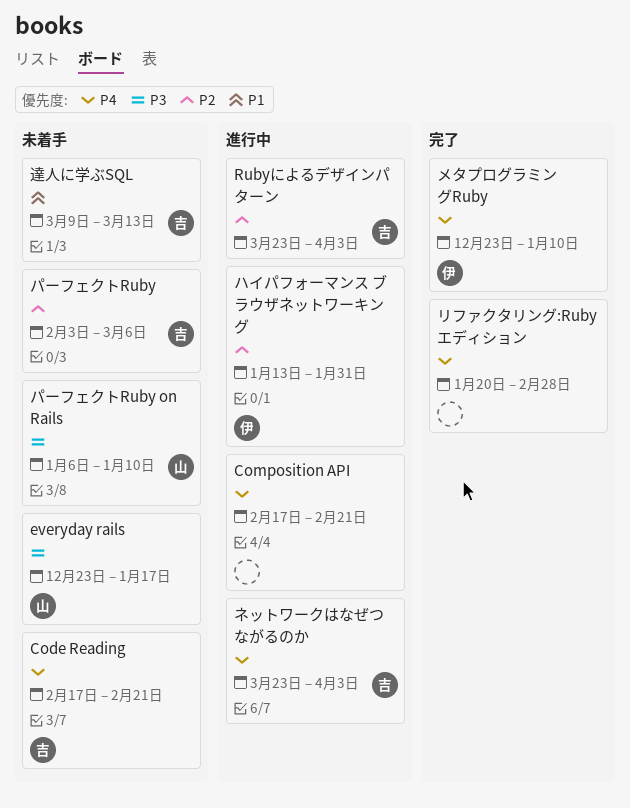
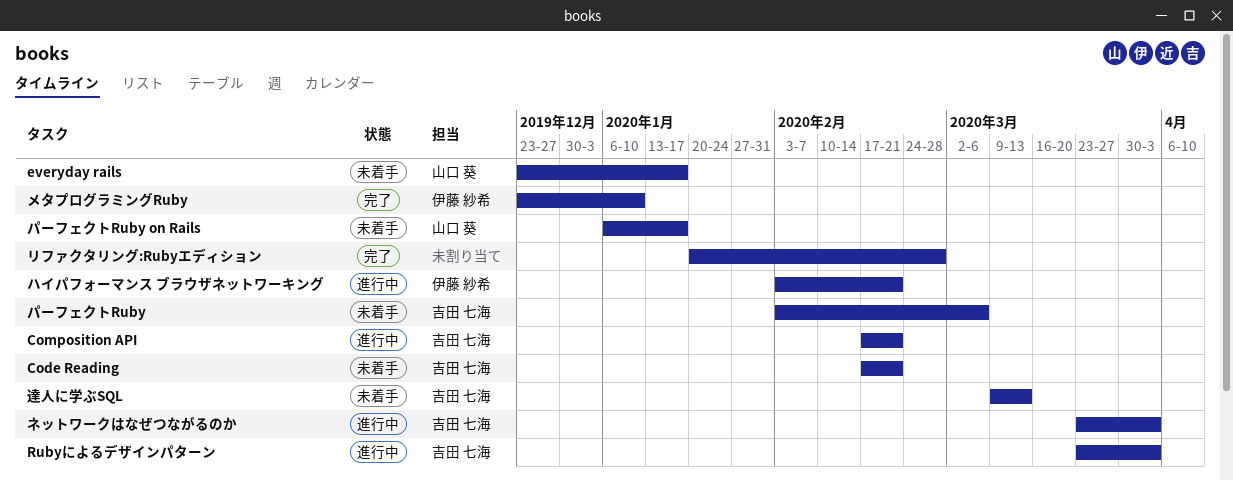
Composition API, owner: none -> 吉田 七海
ハイパフォーマンス ブラウザネットワーキング, start: Jan 13 -> Feb 3
ハイパフォーマンス ブラウザネットワーキング, due: Jan 31 -> Feb 21
パーフェクトRuby on Rails, due: Jan 10 -> Jan 17

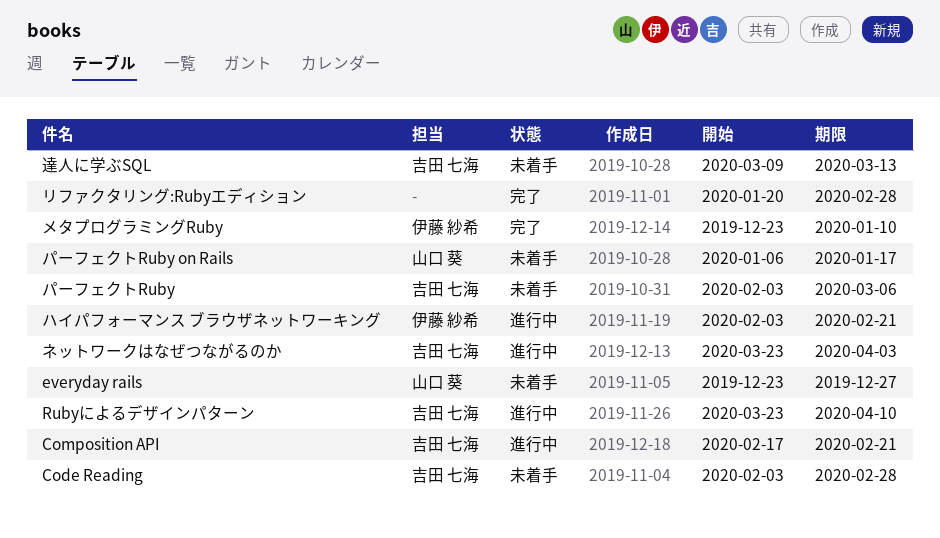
Code Reading, start: Feb 17 -> Feb 3
Code Reading, due: Feb 21 -> Feb 28
everyday rails, due: Jan 17 -> Dec 27
Rubyによるデザインパターン, due: Apr 3 -> Apr 10

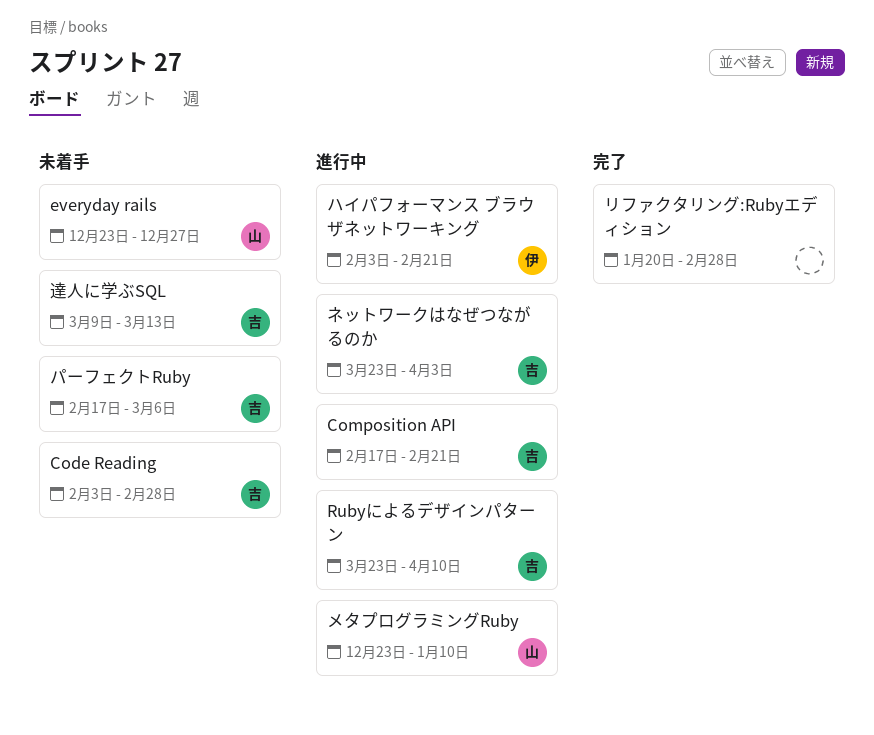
パーフェクトRuby, start: Feb 3 -> Feb 17
パーフェクトRuby on Rails: present -> none
メタプログラミングRuby, status: 完了 -> 進行中
メタプログラミングRuby, owner: 伊藤 紗希 -> 山口 葵

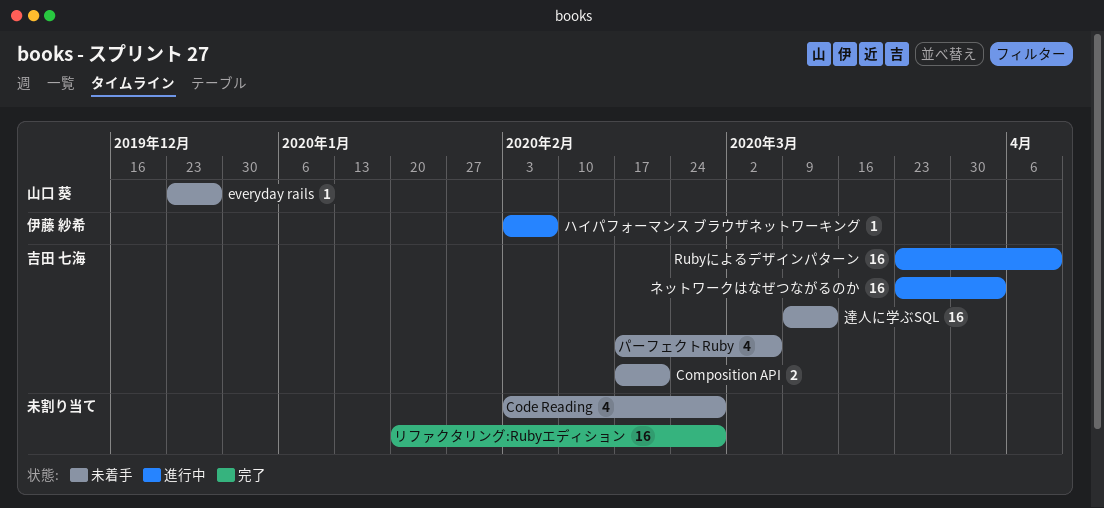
Code Reading, owner: 吉田 七海 -> none
Composition API, status: 進行中 -> 未着手
ハイパフォーマンス ブラウザネットワーキング, due: Feb 21 -> Feb 7
メタプログラミングRuby: present -> none

